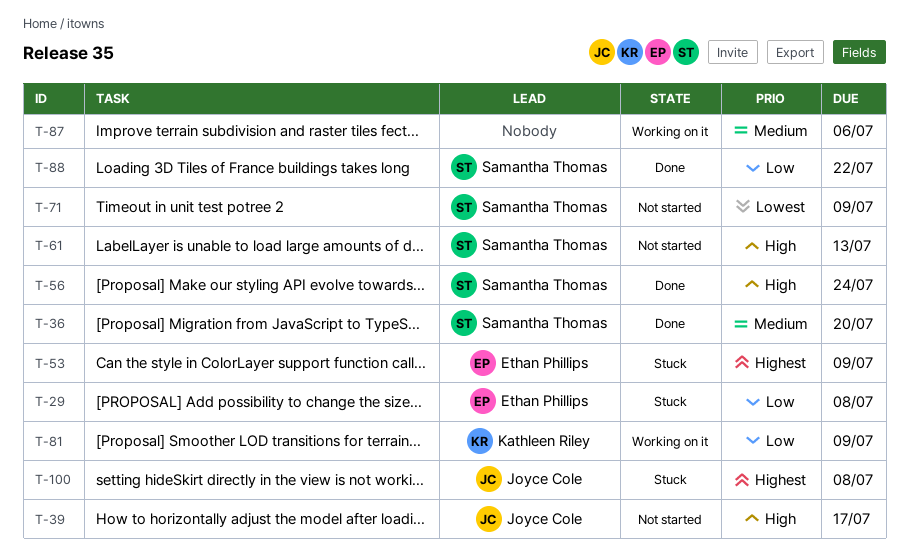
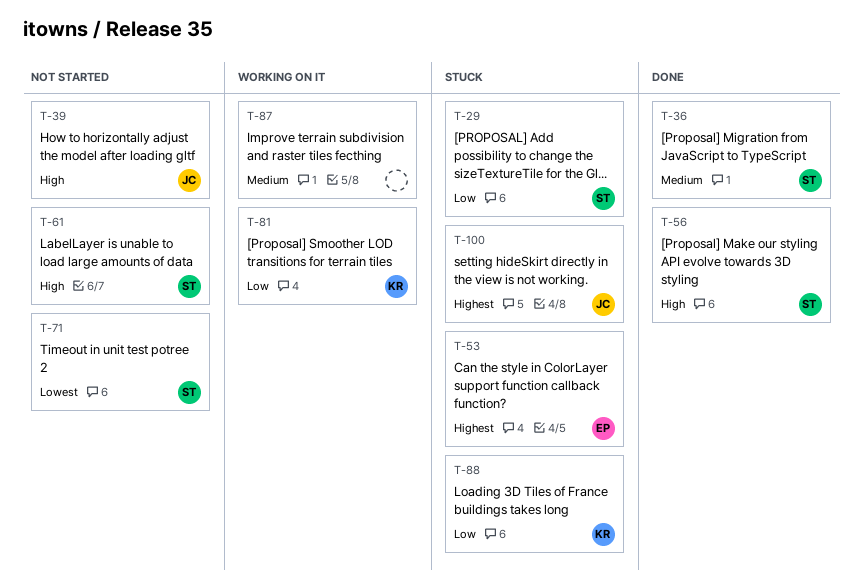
T-29, owner: Ethan Phillips -> Samantha Thomas
T-88, status: Done -> Stuck
T-88, owner: Samantha Thomas -> Kathleen Riley

